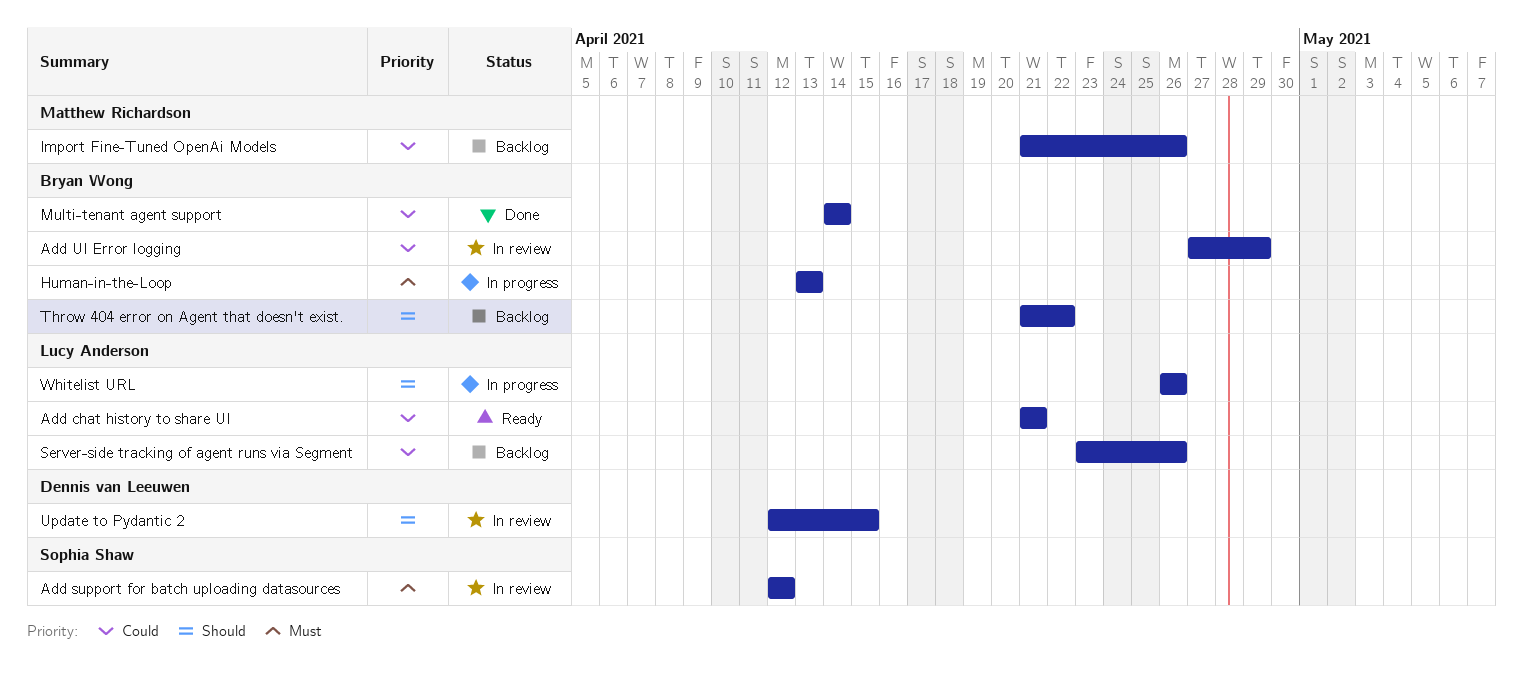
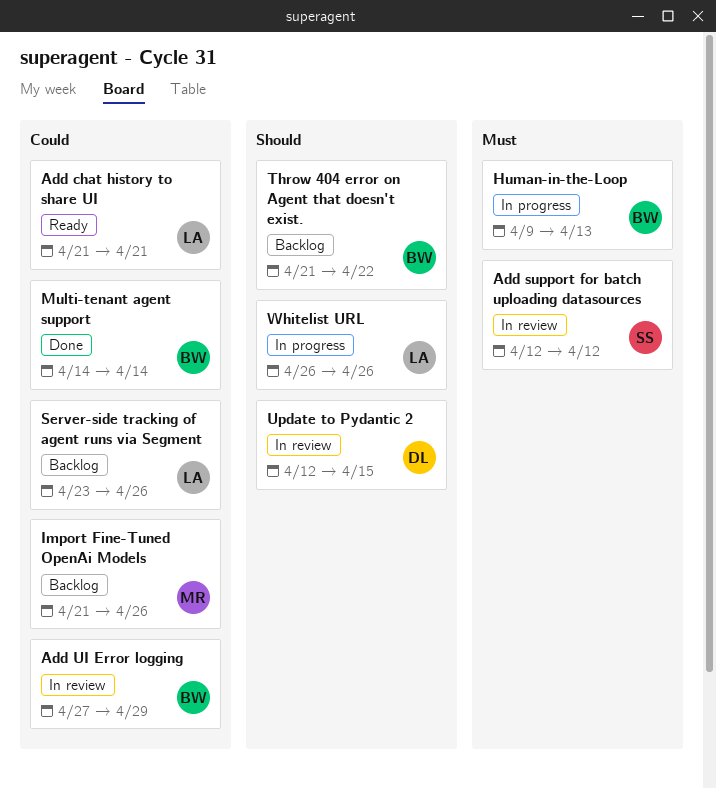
Human-in-the-Loop, start: Apr 13 -> Apr 9

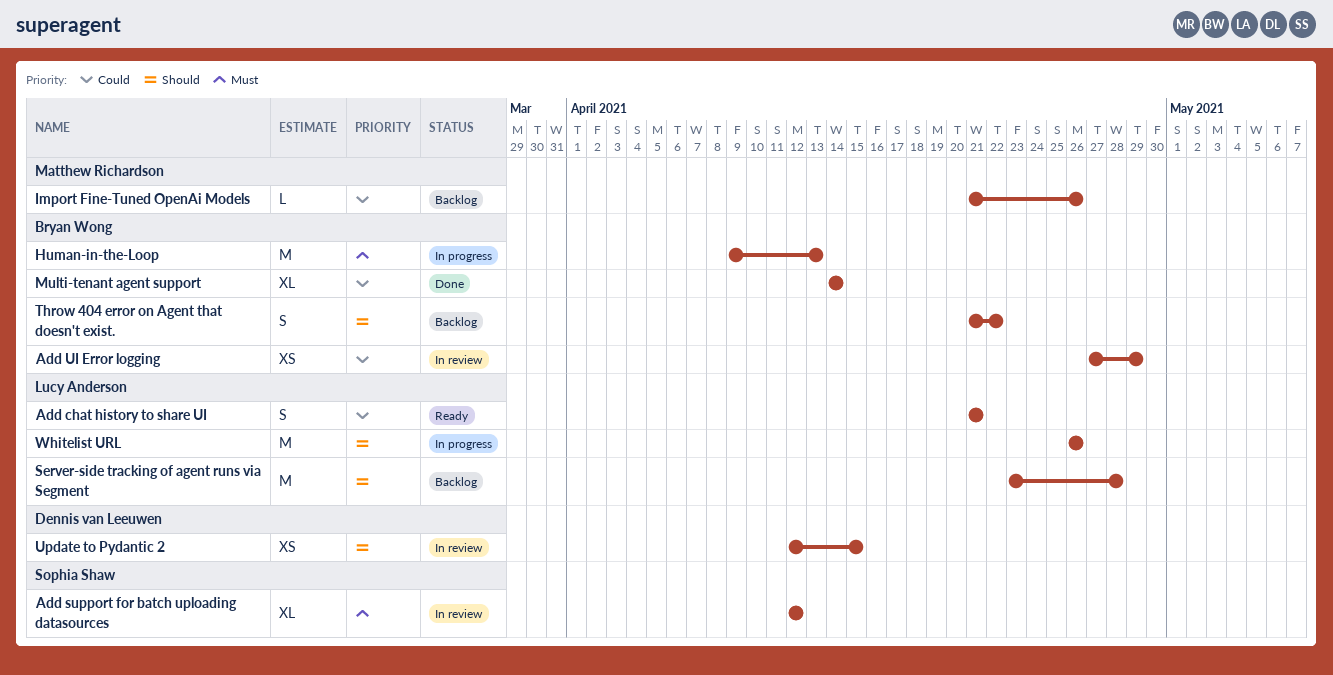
Server-side tracking of agent runs via Segment, priority: Could -> Should
Server-side tracking of agent runs via Segment, due: Apr 26 -> Apr 28

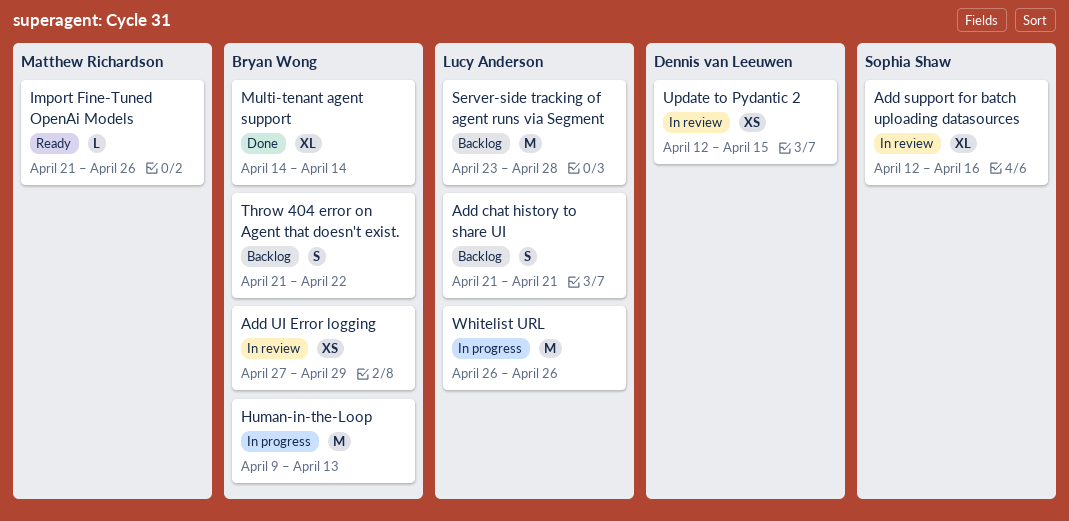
Add chat history to share UI, status: Ready -> Backlog
Add support for batch uploading datasources, due: Apr 12 -> Apr 16
Import Fine-Tuned OpenAi Models, status: Backlog -> Ready

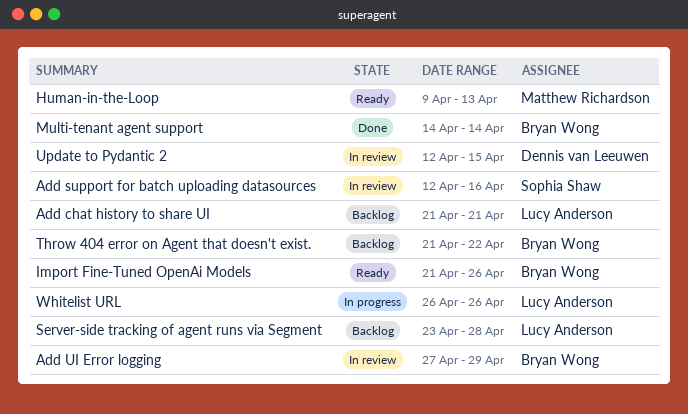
Human-in-the-Loop, status: In progress -> Ready
Human-in-the-Loop, owner: Bryan Wong -> Matthew Richardson
Import Fine-Tuned OpenAi Models, owner: Matthew Richardson -> Bryan Wong

